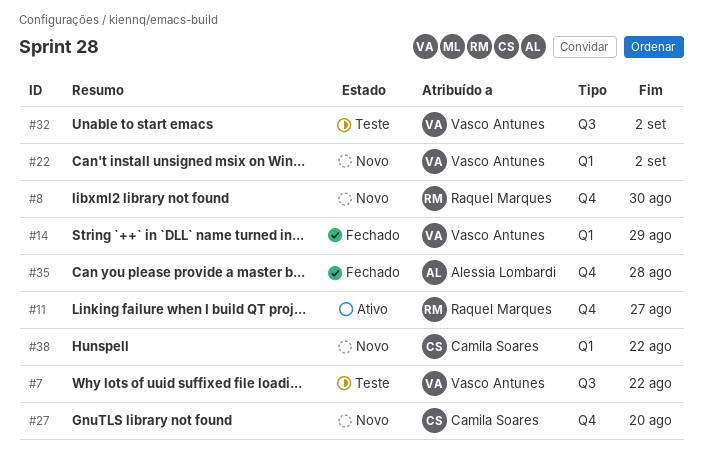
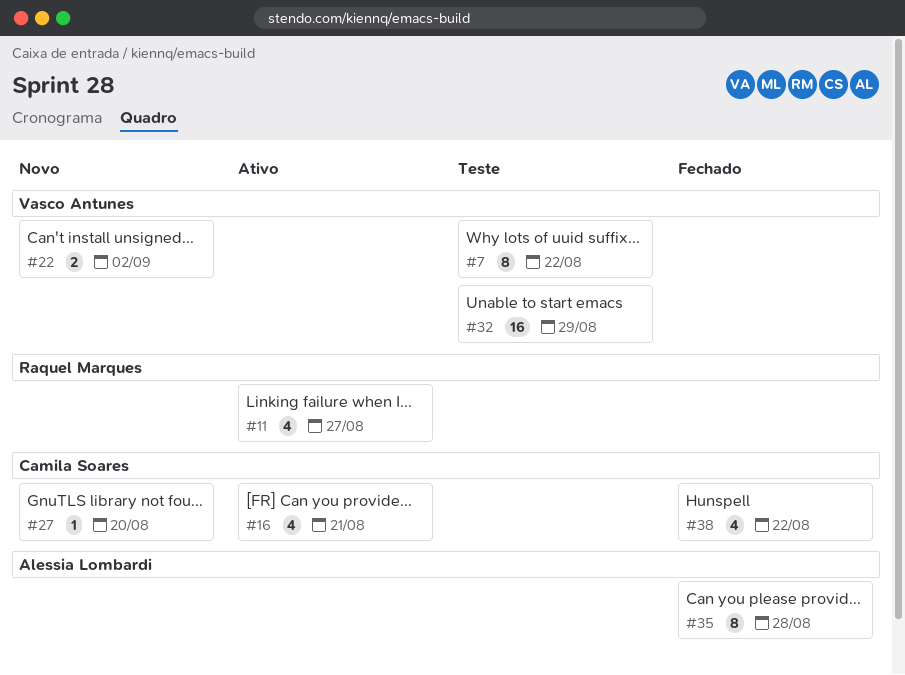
#8: present -> none
#14: present -> none
#16: none -> present
#32, due: Sep 2 -> Aug 29
#38, status: Novo -> Fechado

